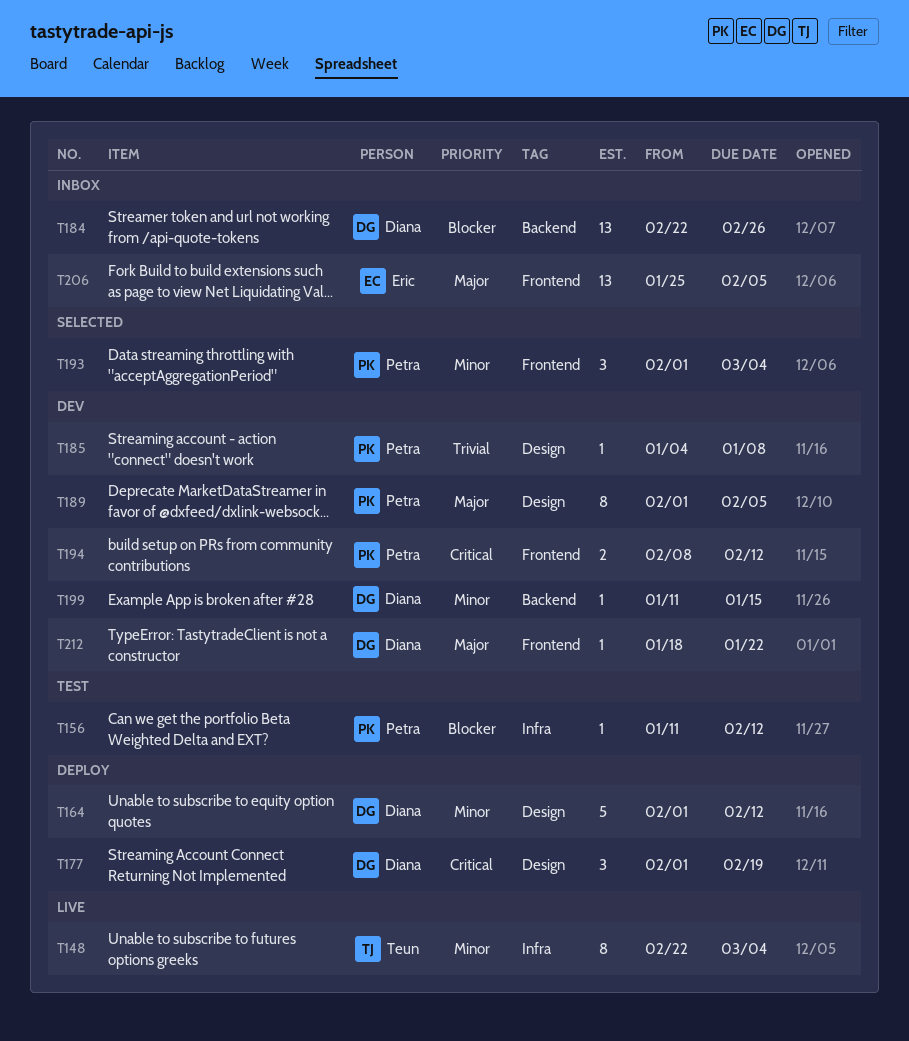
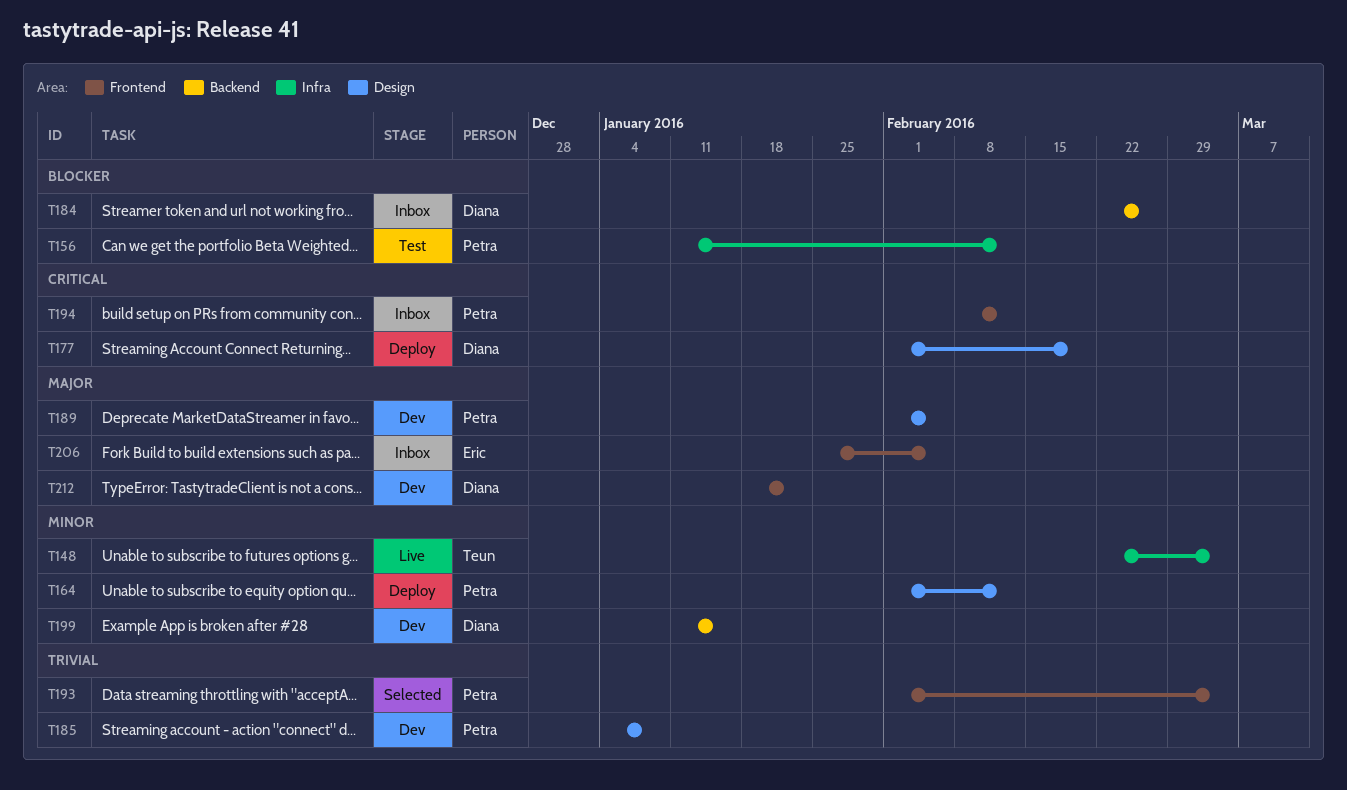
T164, owner: Diana -> Petra
T193, priority: Minor -> Trivial
T194, status: Dev -> Inbox

